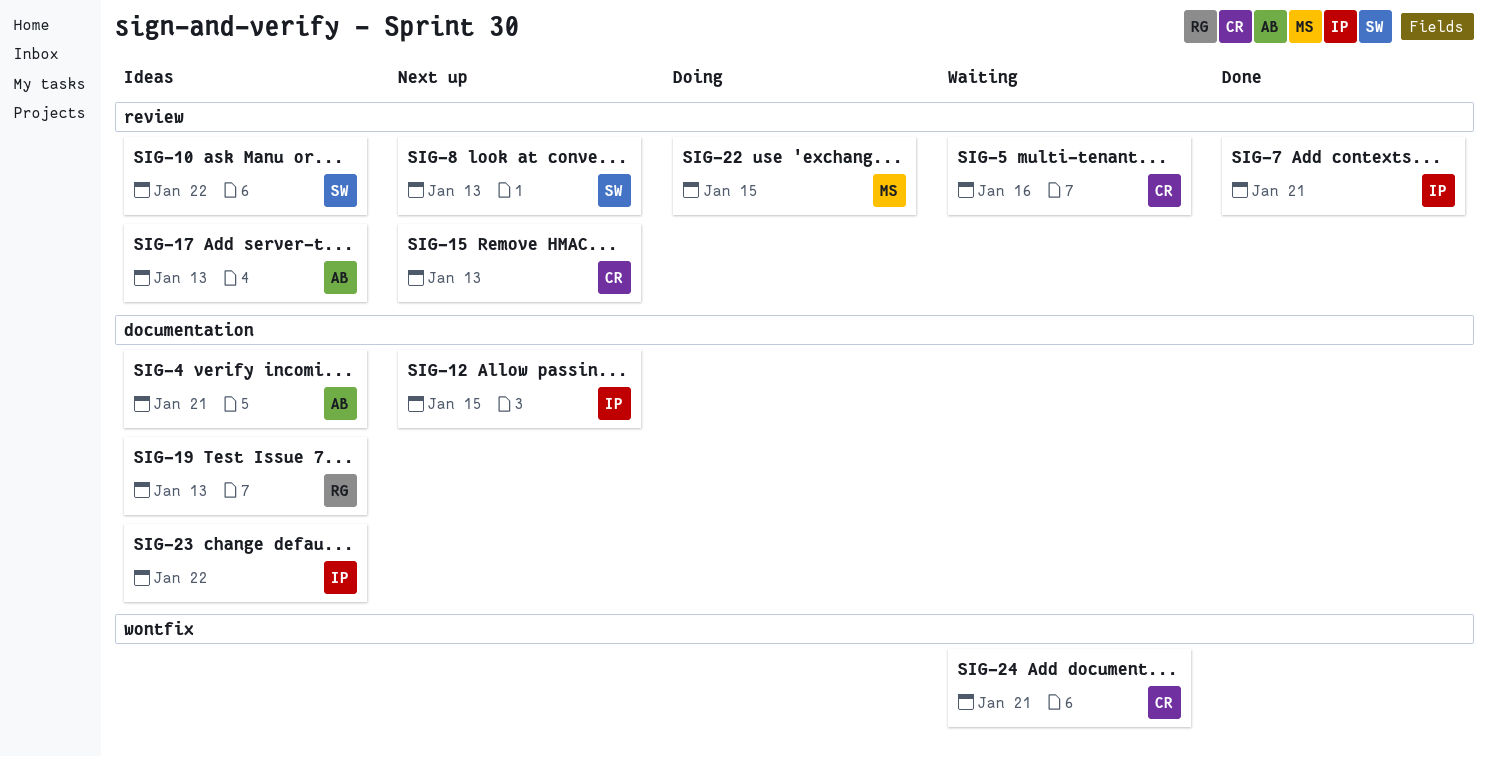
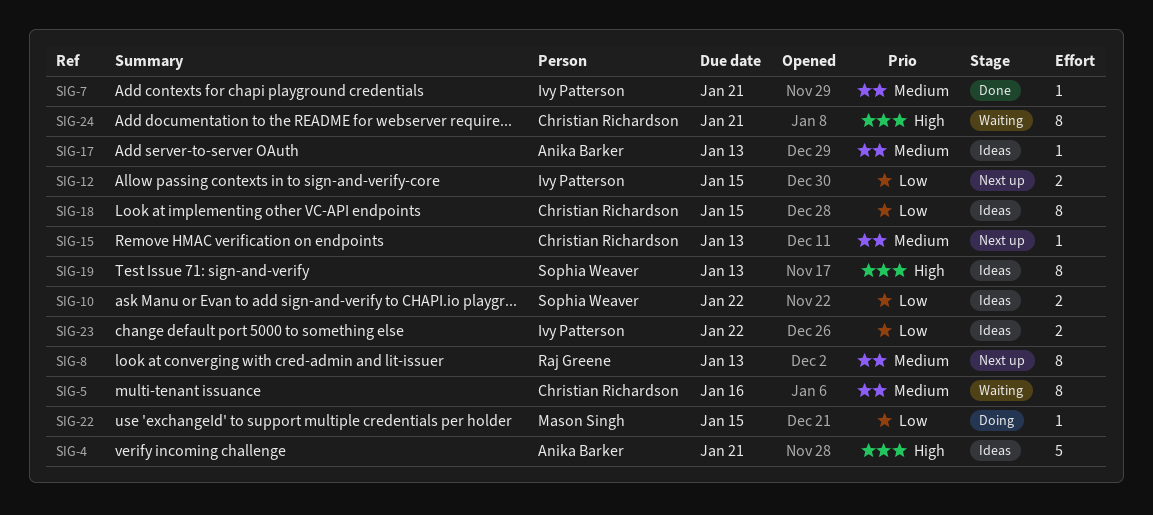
SIG-8, owner: Sophia Weaver -> Raj Greene
SIG-18: none -> present
SIG-19, owner: Raj Greene -> Sophia Weaver

